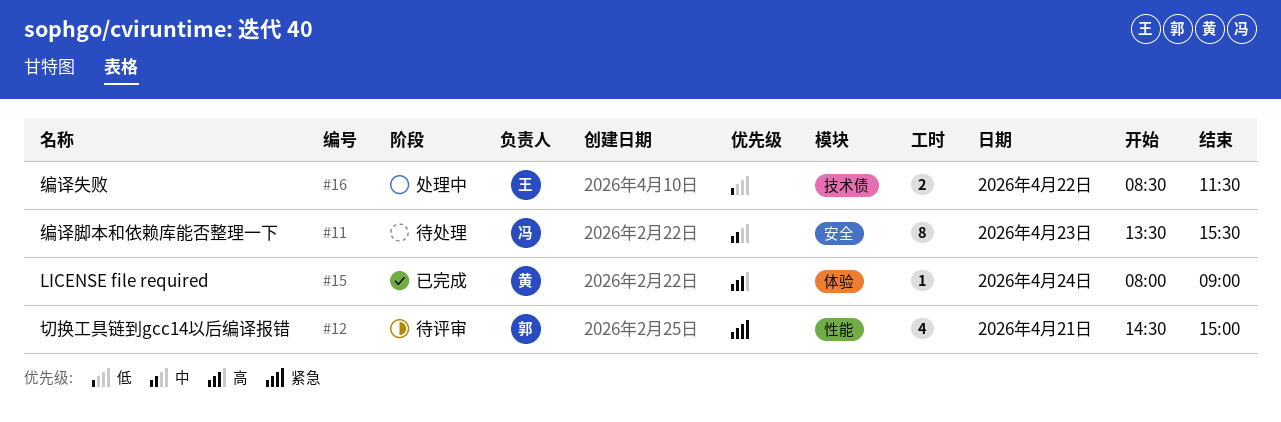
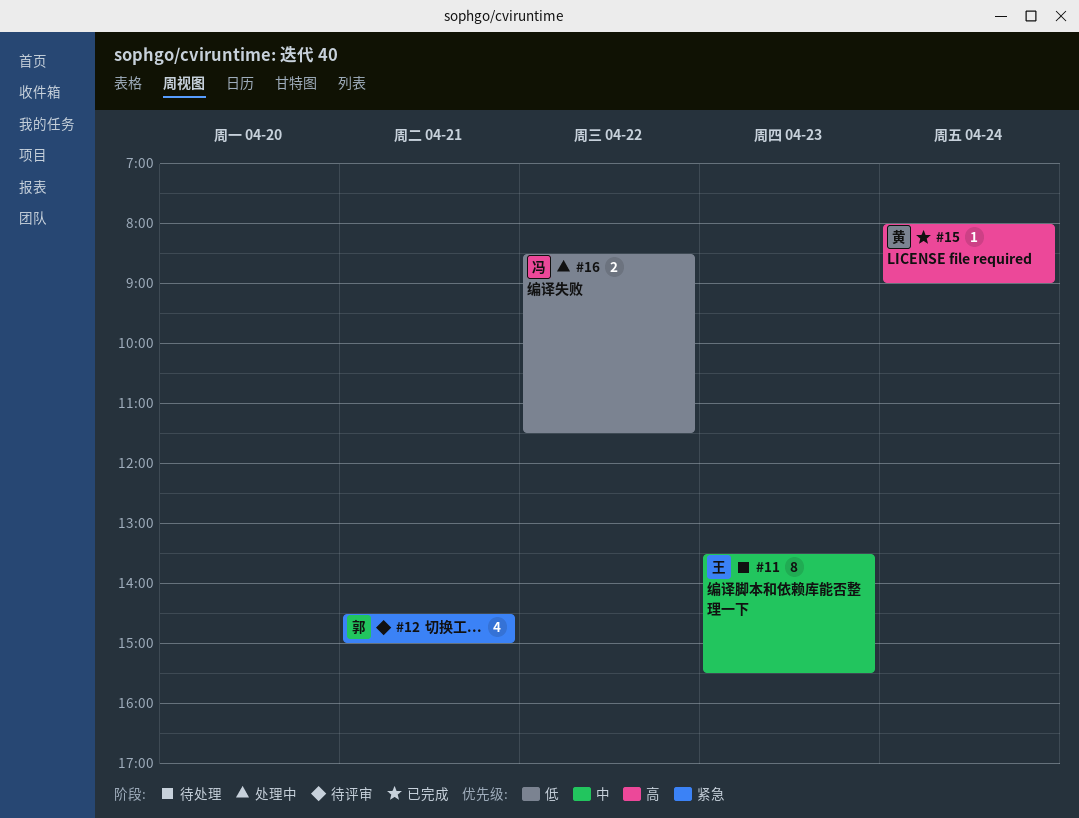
#11, owner: 冯 -> 王
#16, owner: 王 -> 冯

